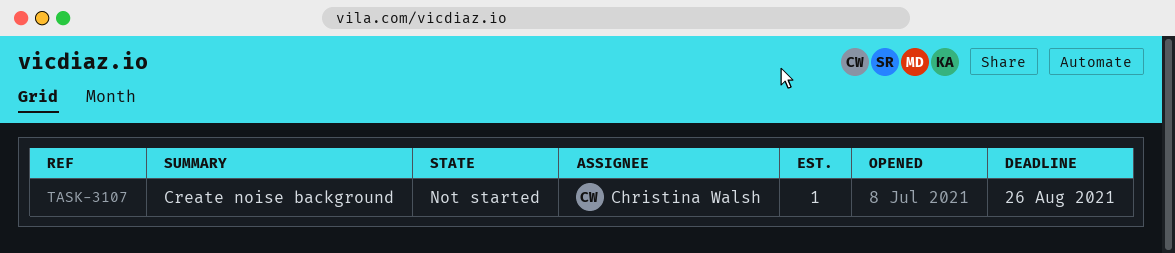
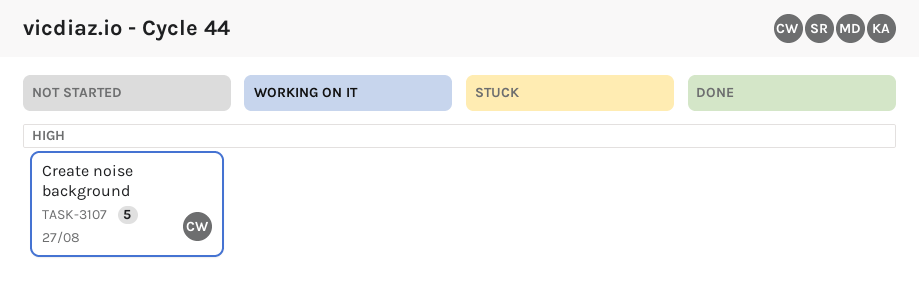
TASK-3107, estimate: 1 -> 5
TASK-3107, due: Aug 26 -> Aug 27

